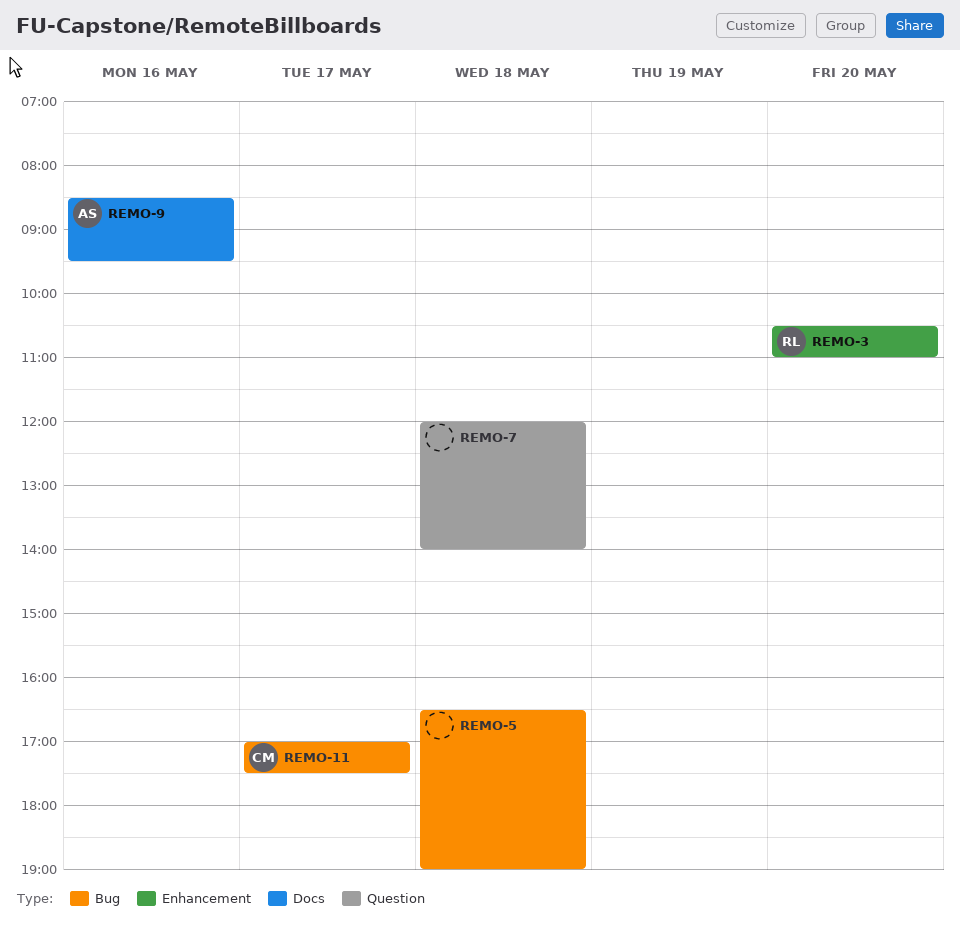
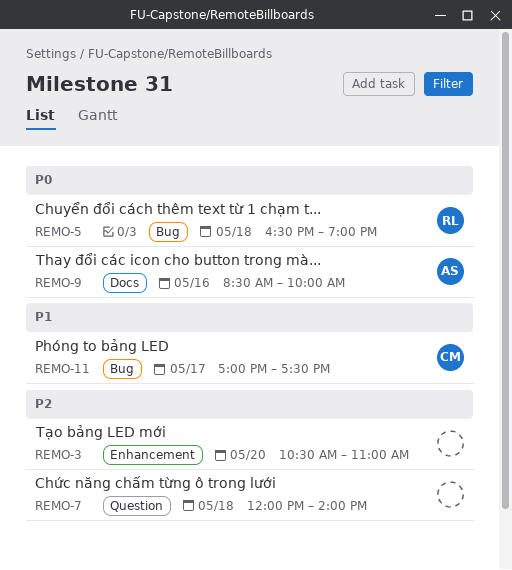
REMO-3, owner: RL -> none
REMO-5, owner: none -> RL
REMO-9, ends: 09:30 -> 10:00

